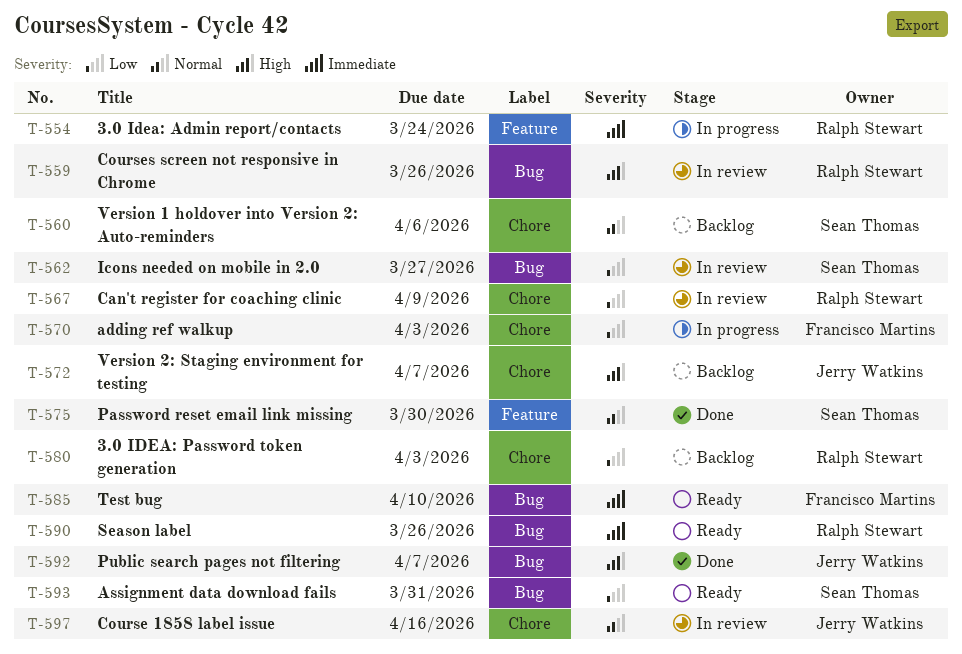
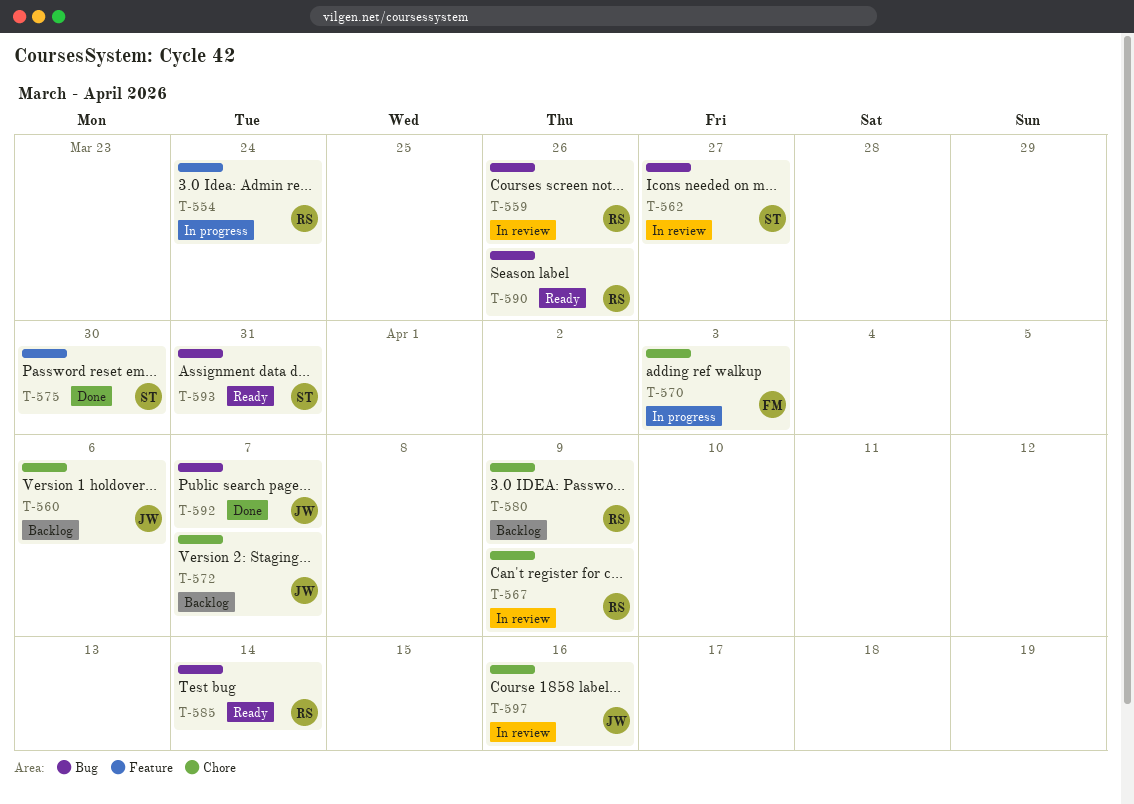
T-560, owner: Sean Thomas -> Jerry Watkins
T-580, due: Apr 3 -> Apr 9
T-585, owner: Francisco Martins -> Ralph Stewart
T-585, due: Apr 10 -> Apr 14

